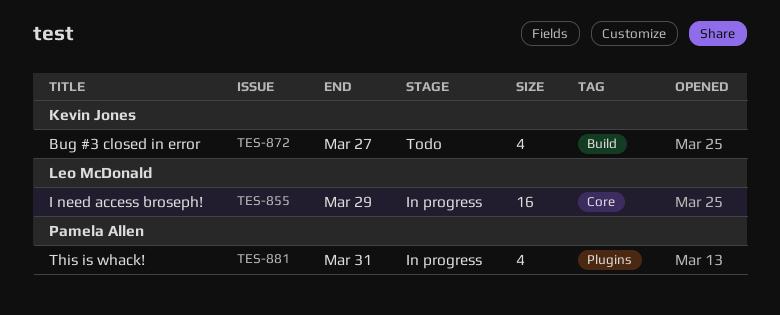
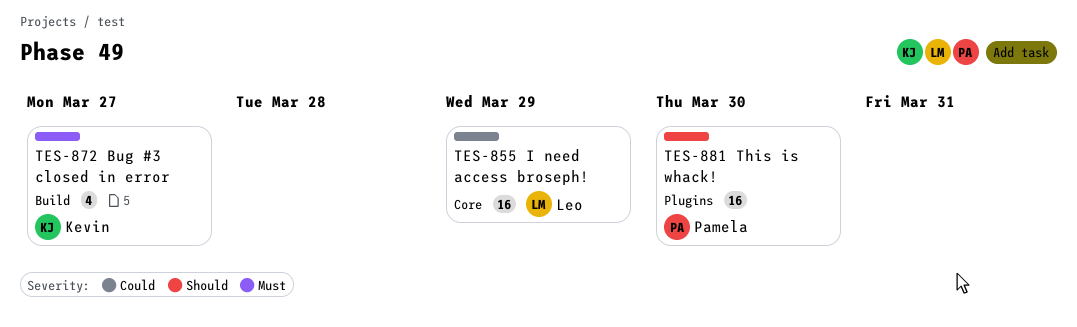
TES-881, estimate: 4 -> 16
TES-881, due: Mar 31 -> Mar 30

